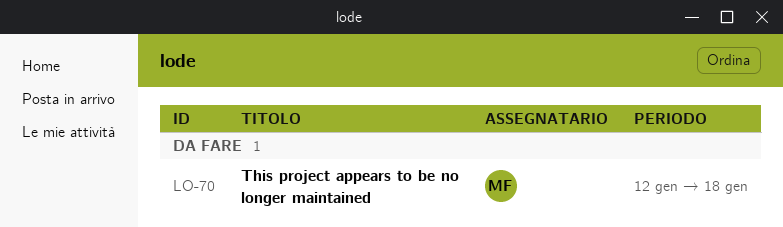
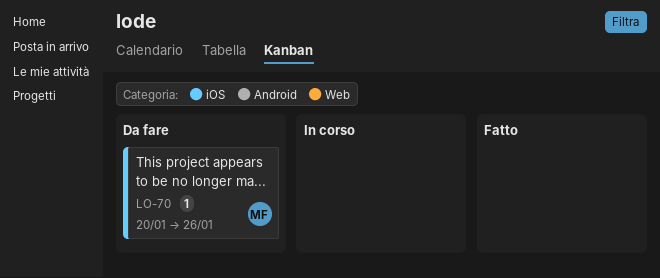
LO-70, start: Jan 12 -> Jan 20
LO-70, due: Jan 18 -> Jan 26

